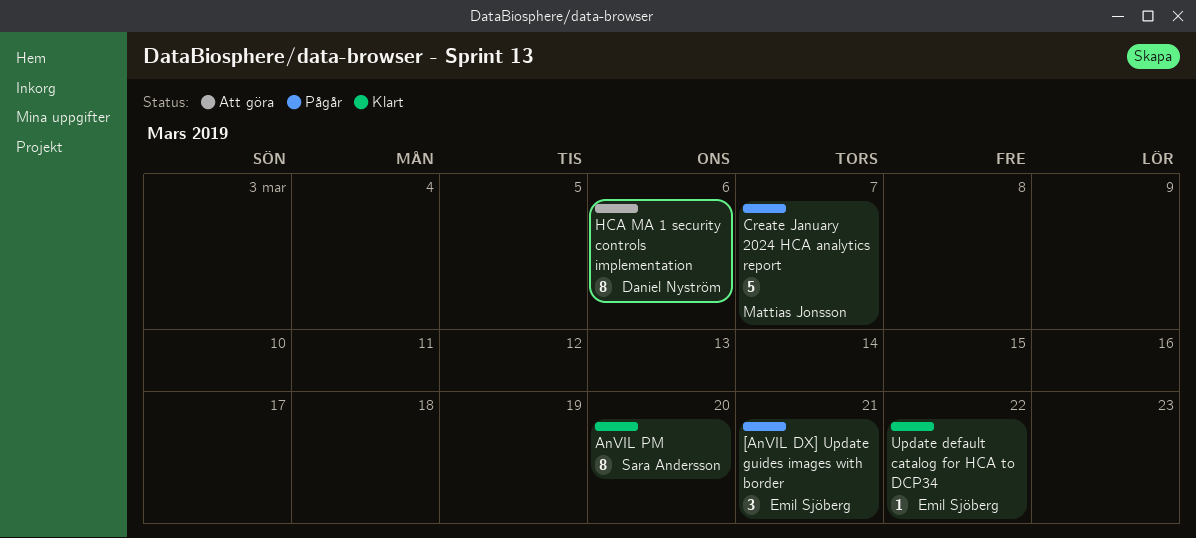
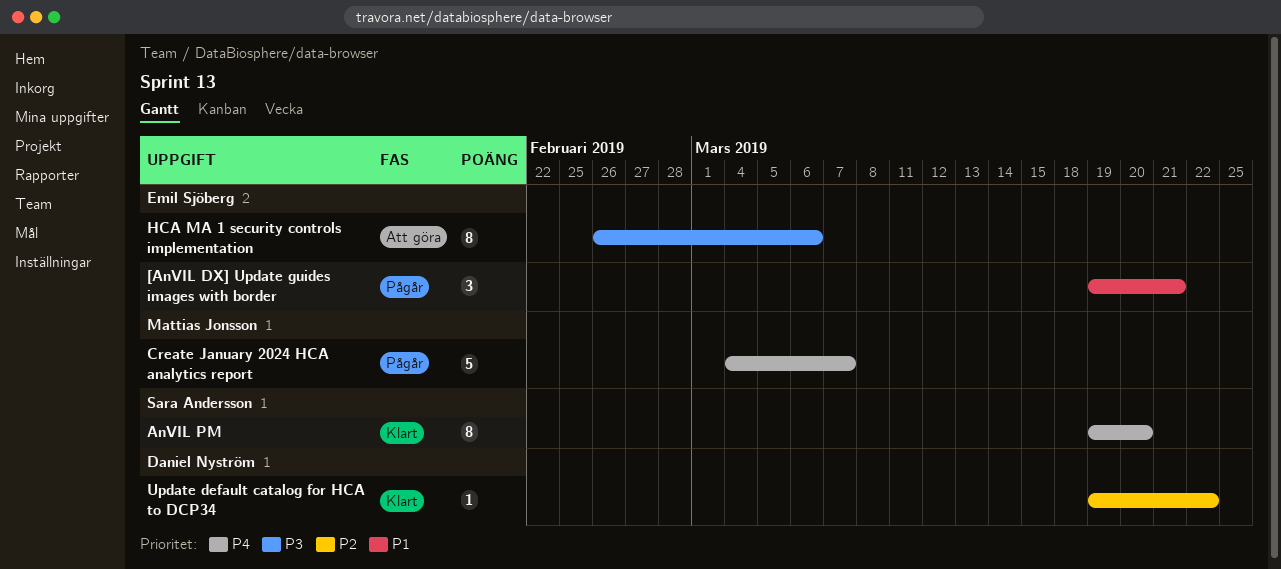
HCA MA 1 security controls implementation, owner: Daniel Nyström -> Emil Sjöberg
Update default catalog for HCA to DCP34, owner: Emil Sjöberg -> Daniel Nyström

